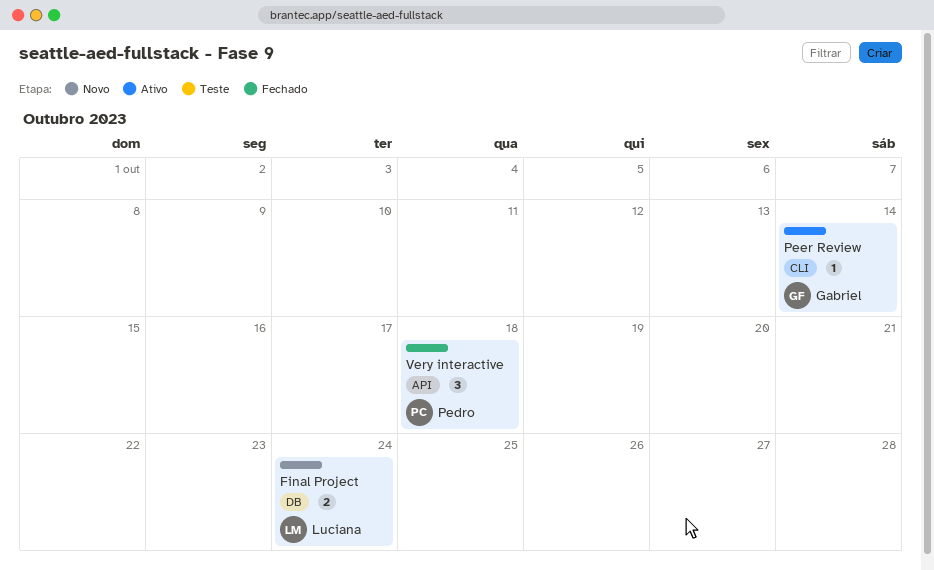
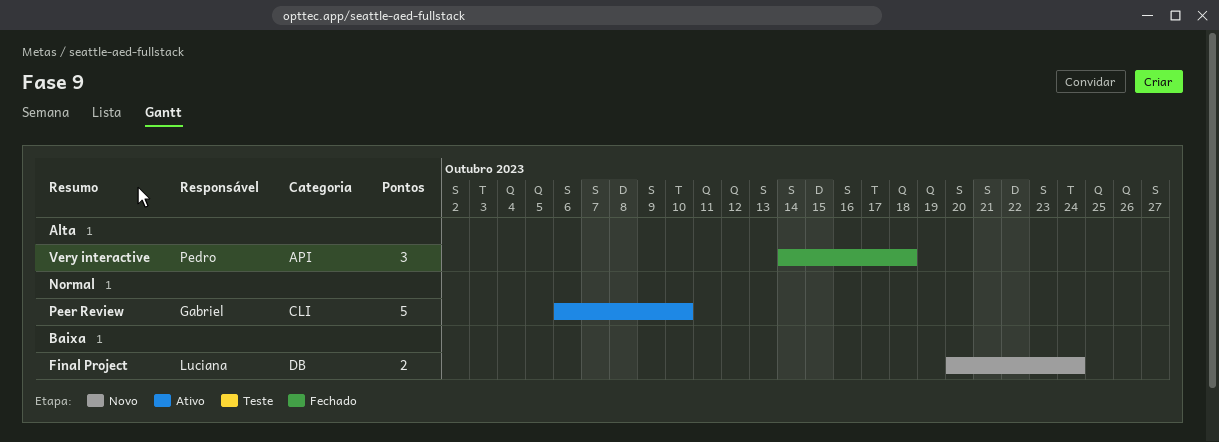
Peer Review, estimate: 1 -> 5
Peer Review, due: Oct 14 -> Oct 10

